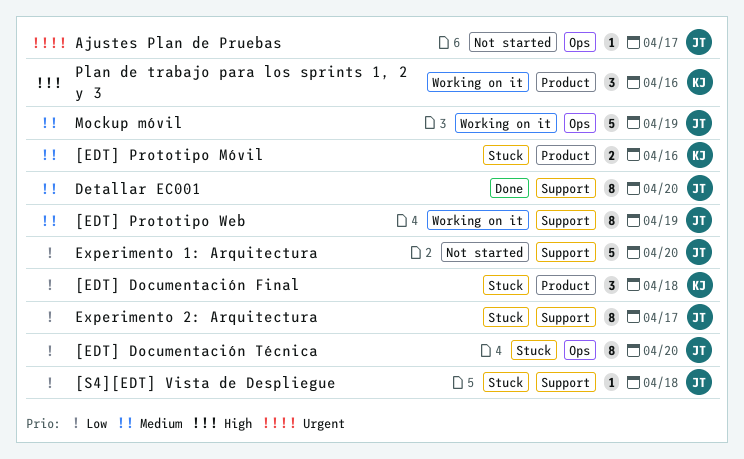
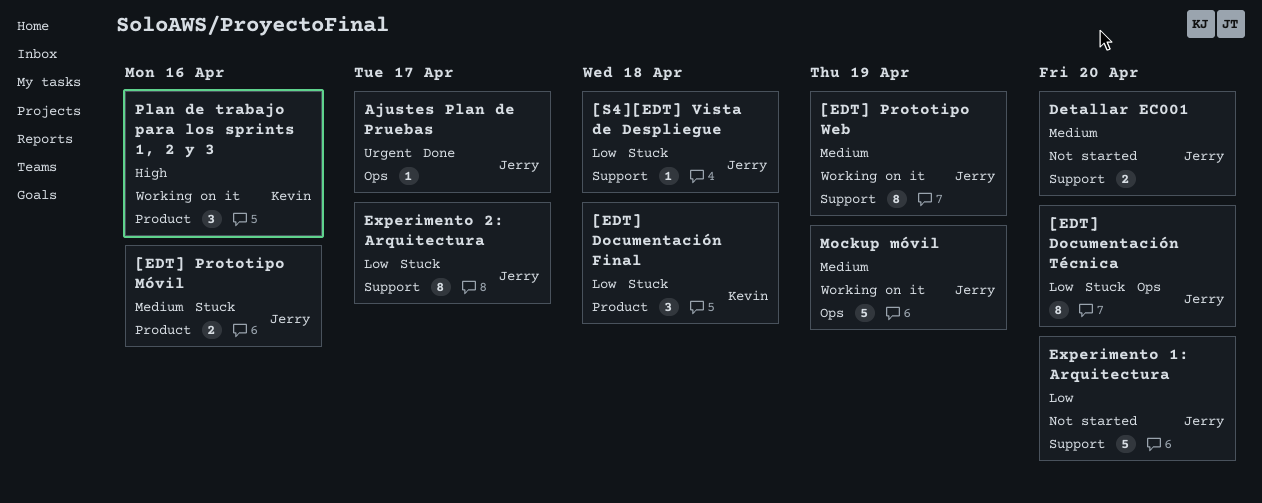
[EDT] Prototipo Móvil, owner: Kevin -> Jerry
Ajustes Plan de Pruebas, status: Not started -> Done
Detallar EC001, status: Done -> Not started
Detallar EC001, estimate: 8 -> 2

